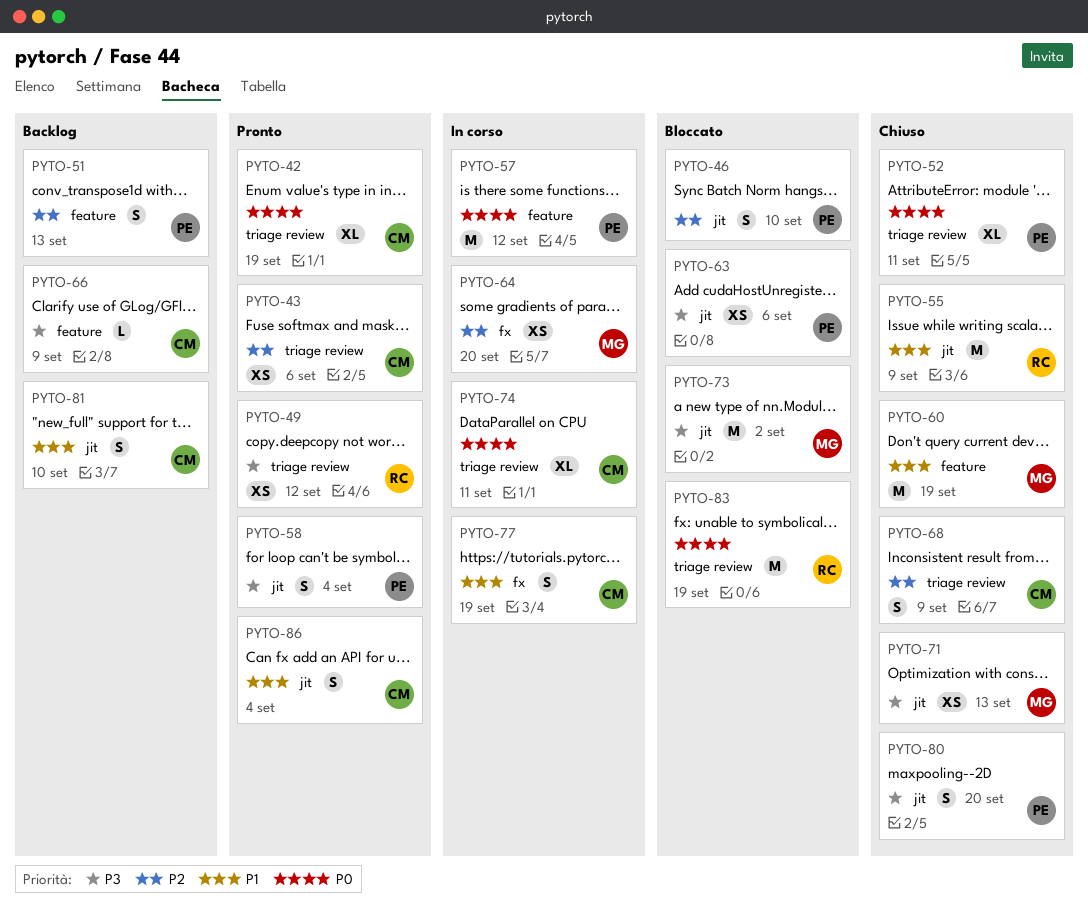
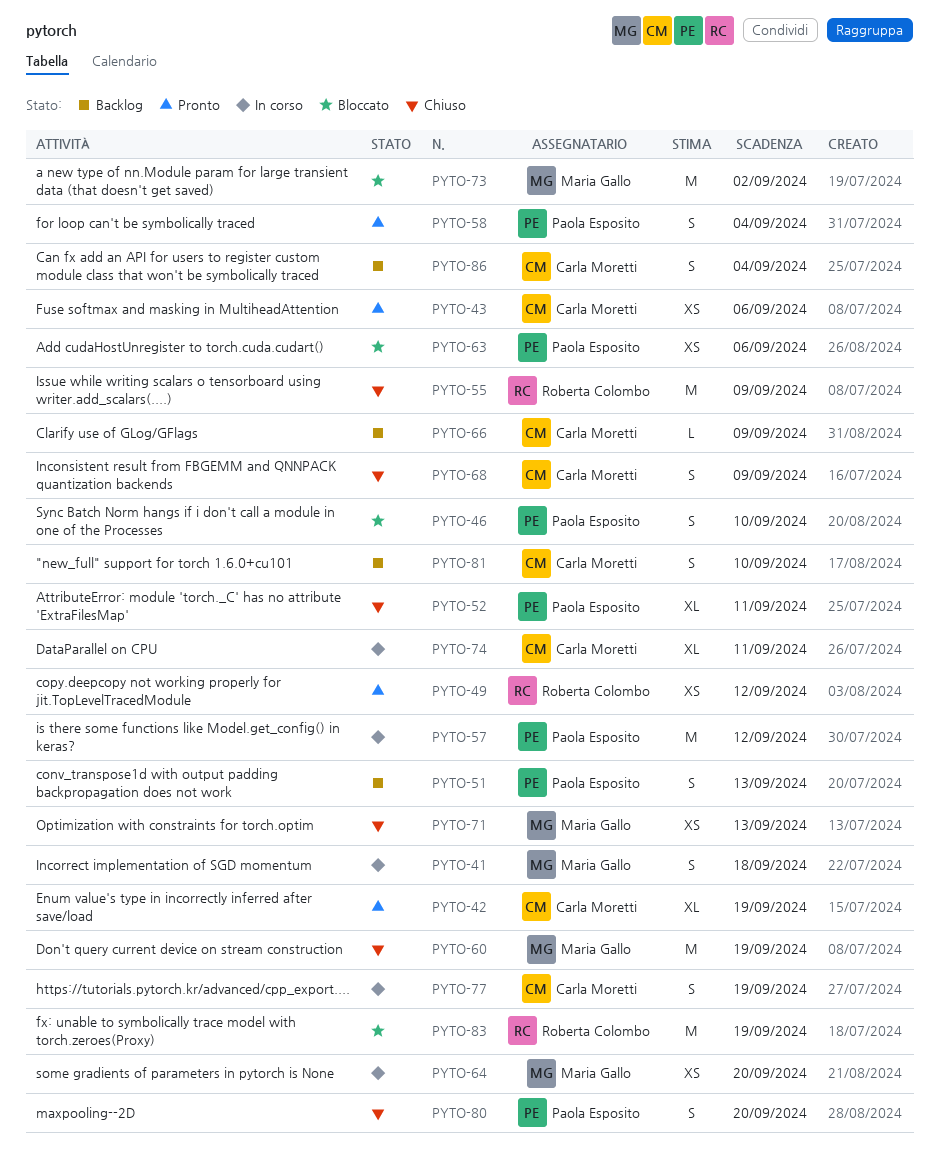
PYTO-41: none -> present
PYTO-86, status: Pronto -> Backlog

